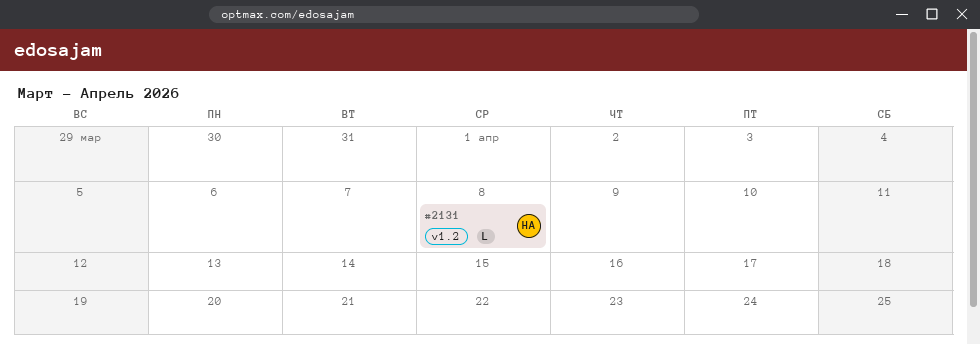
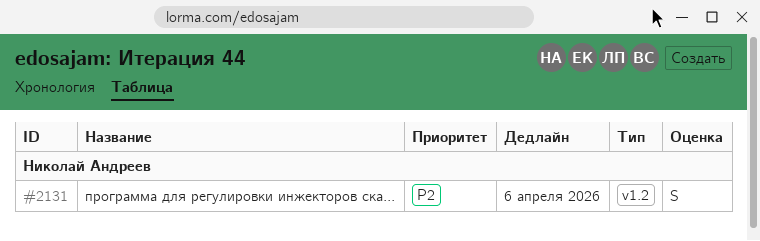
#2131, estimate: L -> S
#2131, due: Apr 8 -> Apr 6

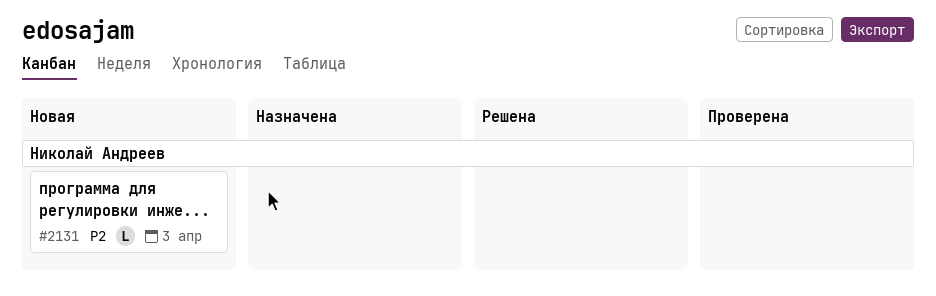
#2131, estimate: S -> L
#2131, due: Apr 6 -> Apr 3

